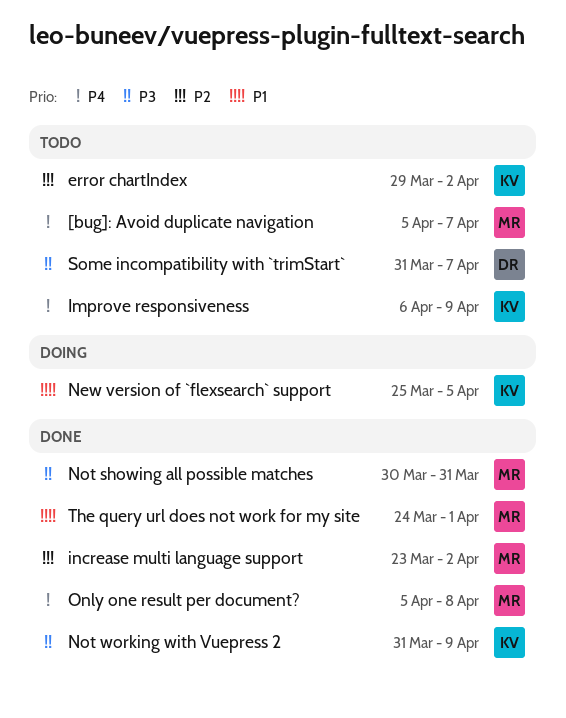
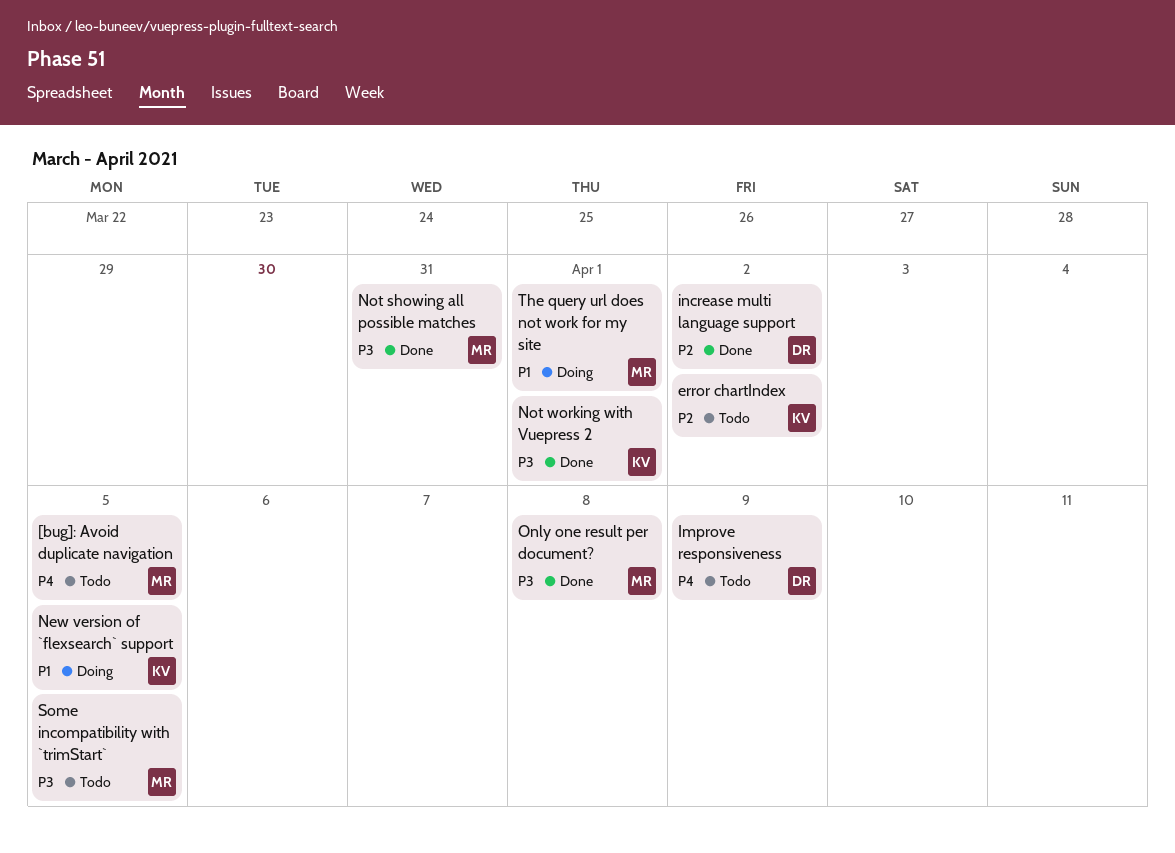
[bug]: Avoid duplicate navigation, due: Apr 7 -> Apr 5
Improve responsiveness, owner: KV -> DR
increase multi language support, owner: MR -> DR
Not working with Vuepress 2, due: Apr 9 -> Apr 1
Only one result per document?, priority: P4 -> P3
Some incompatibility with `trimStart`, owner: DR -> MR
Some incompatibility with `trimStart`, due: Apr 7 -> Apr 5
The query url does not work for my site, status: Done -> Doing

